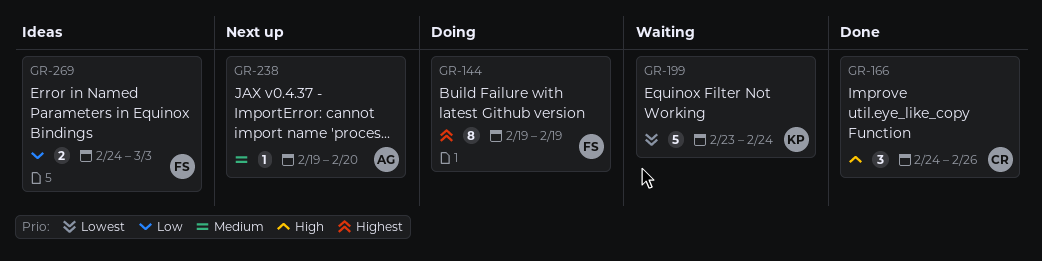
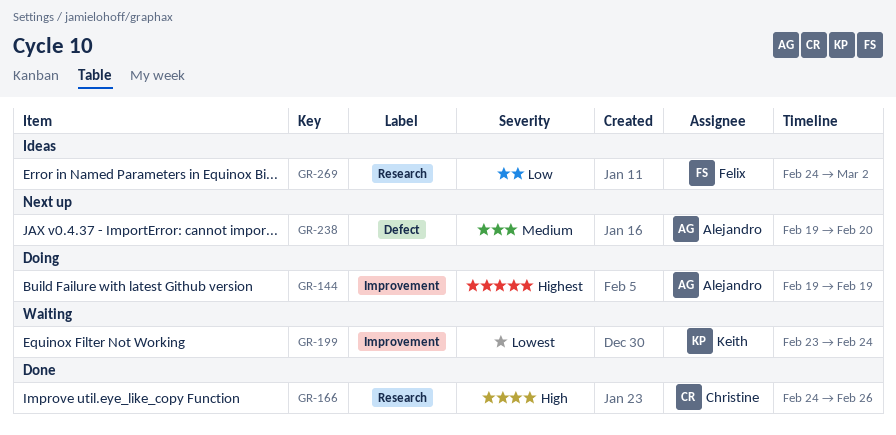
GR-144, owner: Felix -> Alejandro
GR-269, due: Mar 3 -> Mar 2

